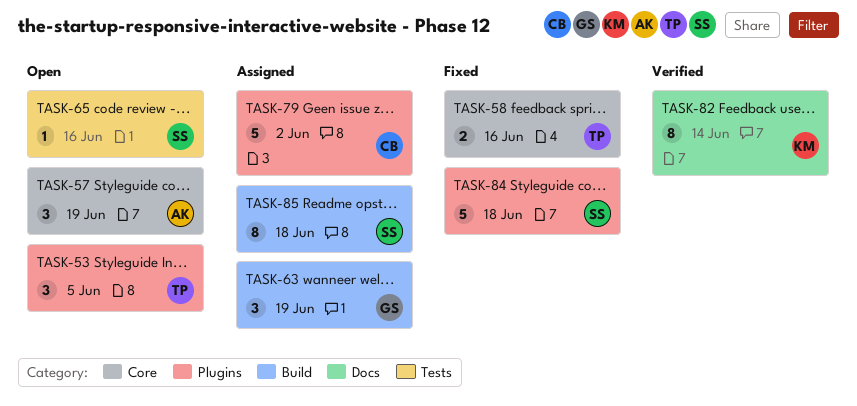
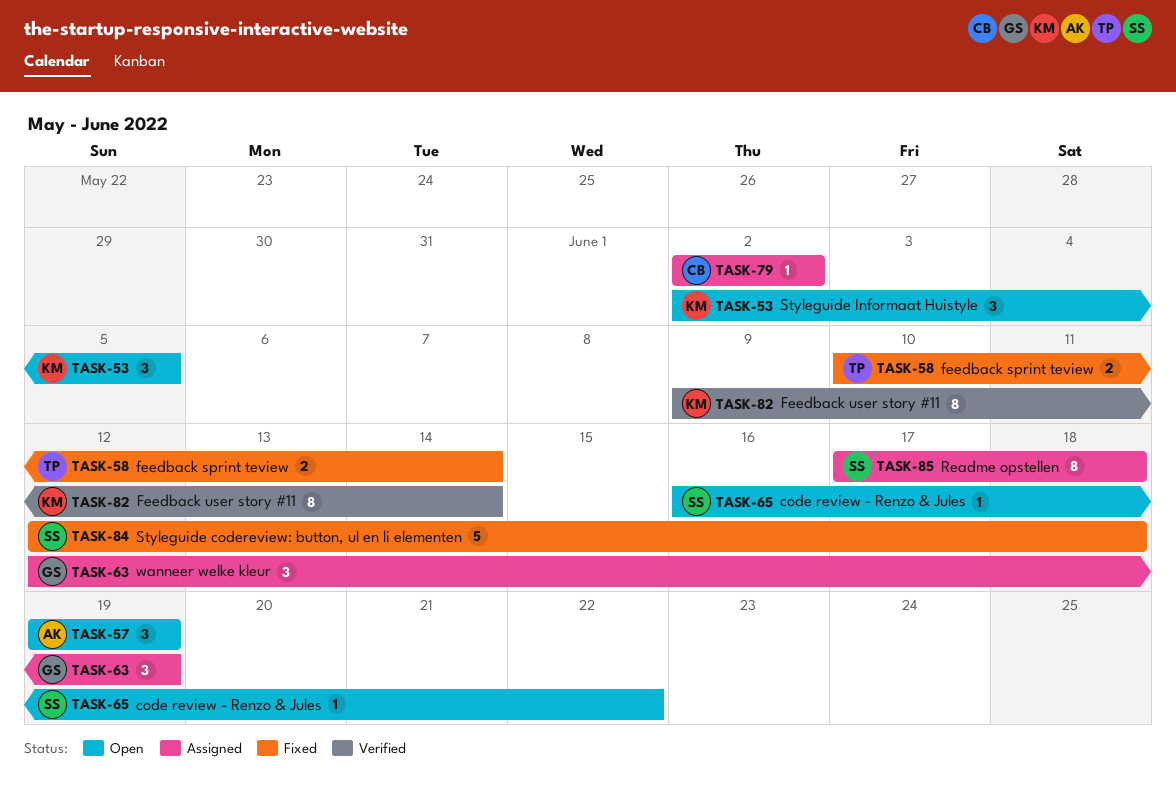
TASK-53, owner: TP -> KM
TASK-58, due: Jun 16 -> Jun 14
TASK-65, due: Jun 16 -> Jun 22
TASK-79, estimate: 5 -> 1

